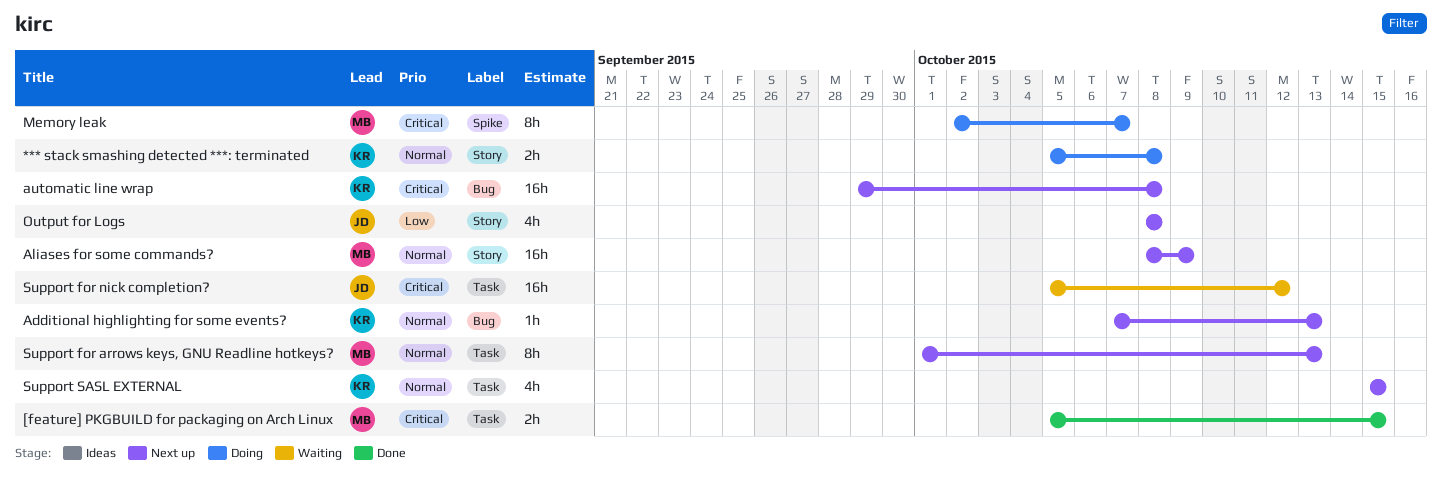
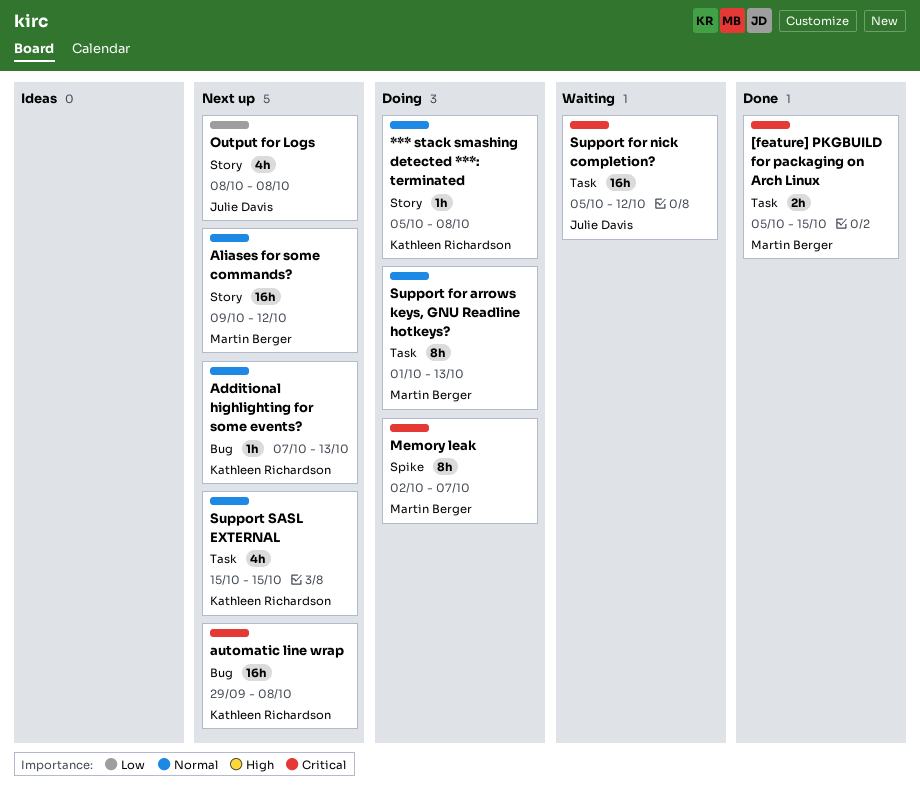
*** stack smashing detected ***: terminated, estimate: 2h -> 1h
Aliases for some commands?, start: Oct 8 -> Oct 9
Aliases for some commands?, due: Oct 9 -> Oct 12
Support for arrows keys, GNU Readline hotkeys?, status: Next up -> Doing

